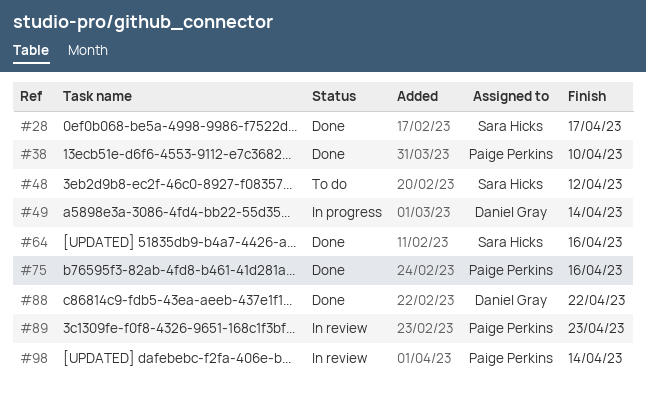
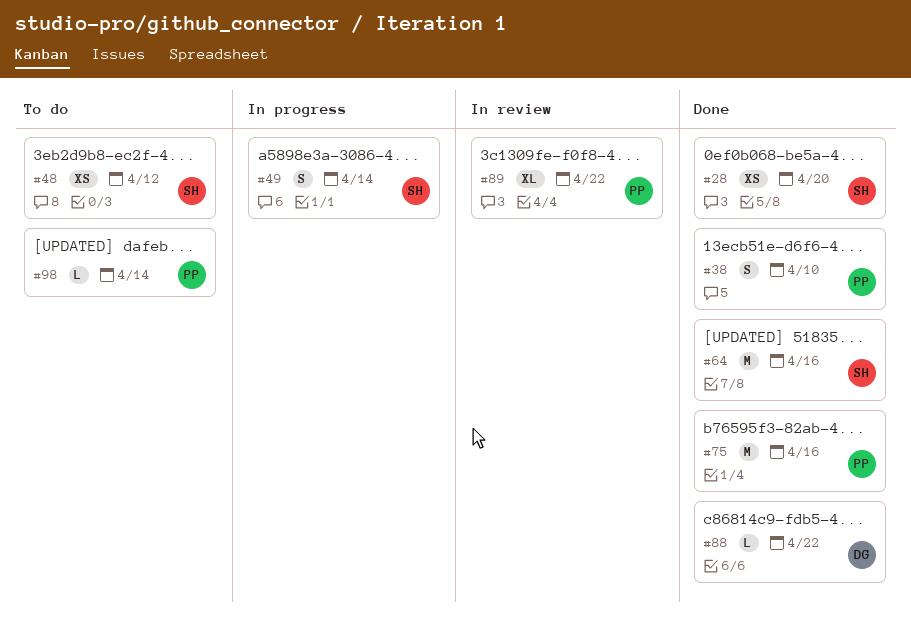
#28, due: Apr 17 -> Apr 20
#49, owner: Daniel Gray -> Sara Hicks
#89, due: Apr 23 -> Apr 22
#98, status: In review -> To do

